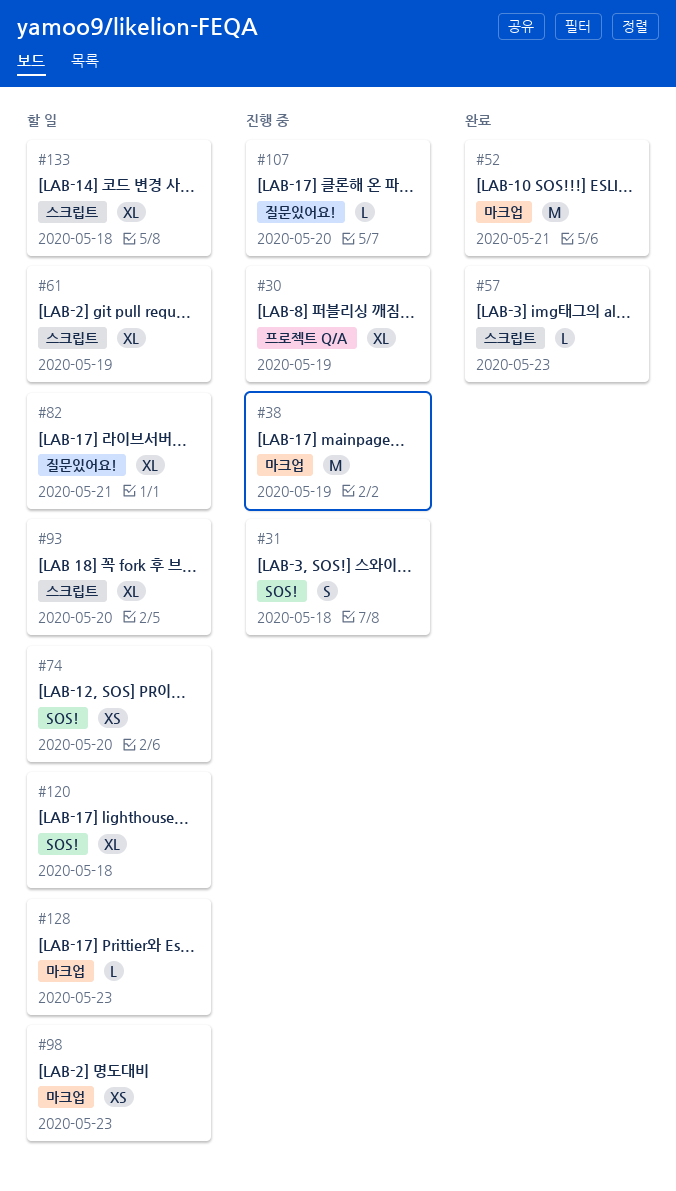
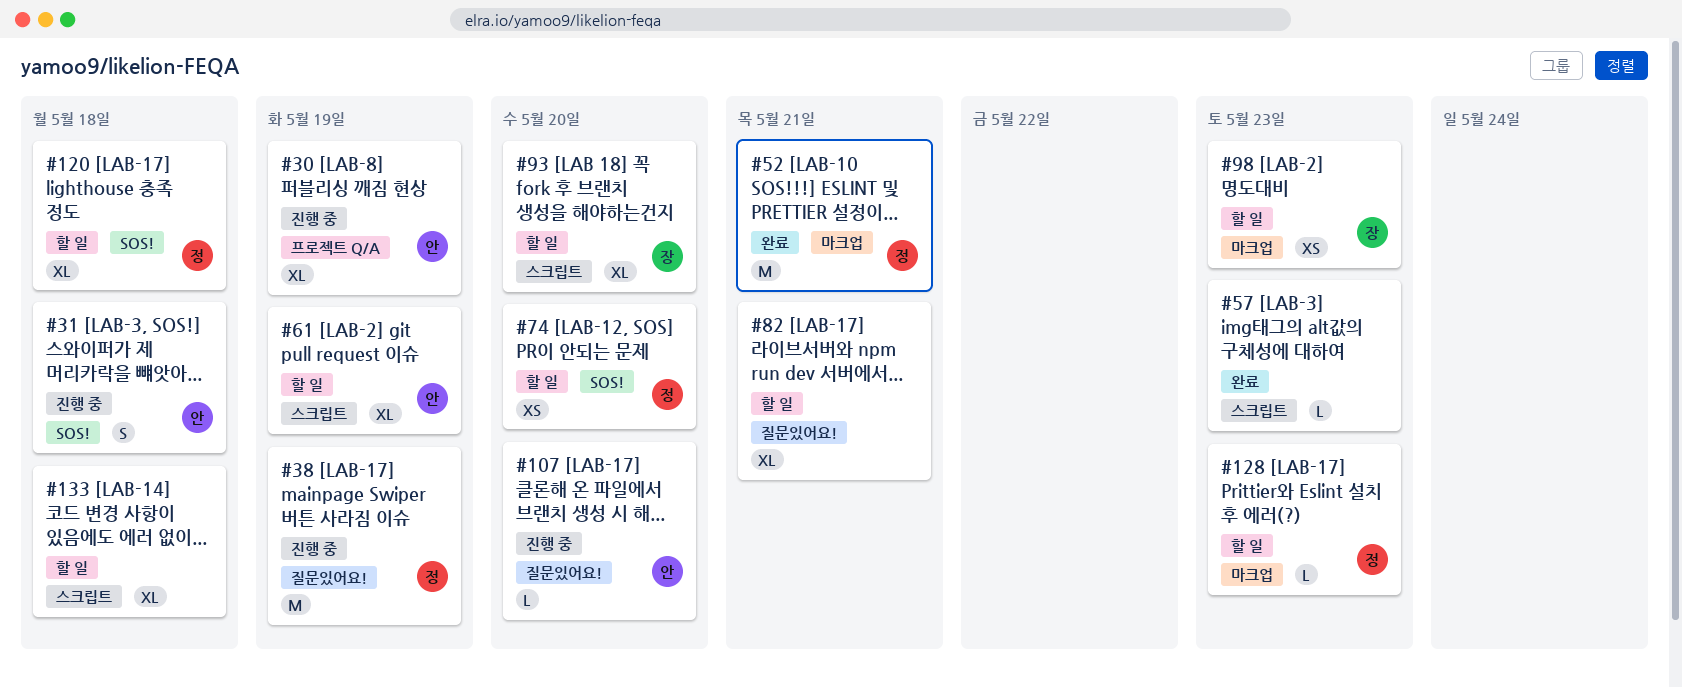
#38, label: 마크업 -> 질문있어요!

